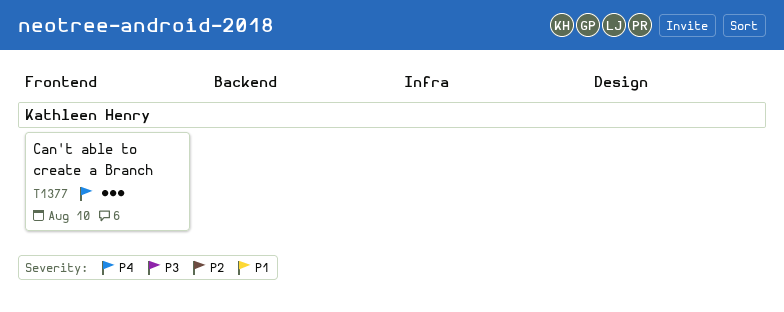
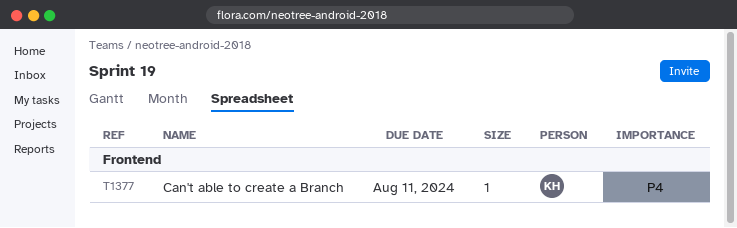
T1377, estimate: 3 -> 1
T1377, due: Aug 10 -> Aug 11

